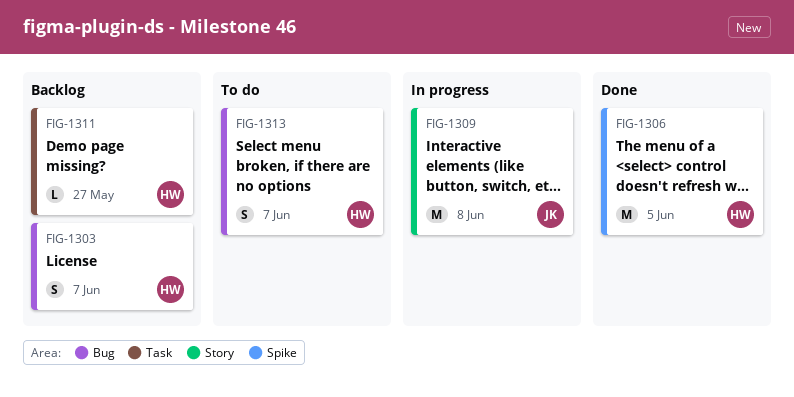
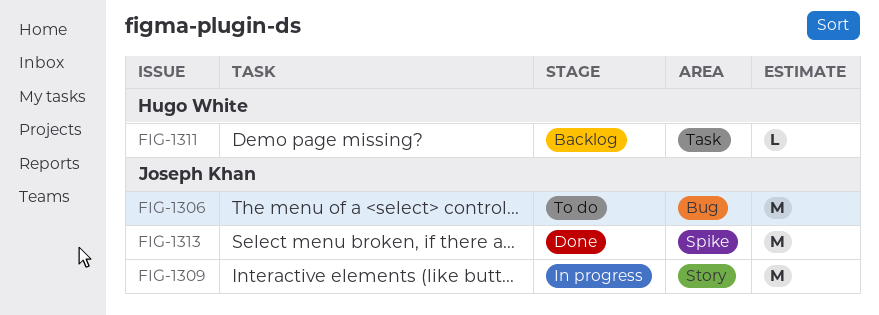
FIG-1303: present -> none
FIG-1306, status: Done -> To do
FIG-1306, owner: Hugo White -> Joseph Khan
FIG-1306, label: Spike -> Bug
FIG-1313, status: To do -> Done
FIG-1313, owner: Hugo White -> Joseph Khan
FIG-1313, label: Bug -> Spike
FIG-1313, estimate: S -> M

